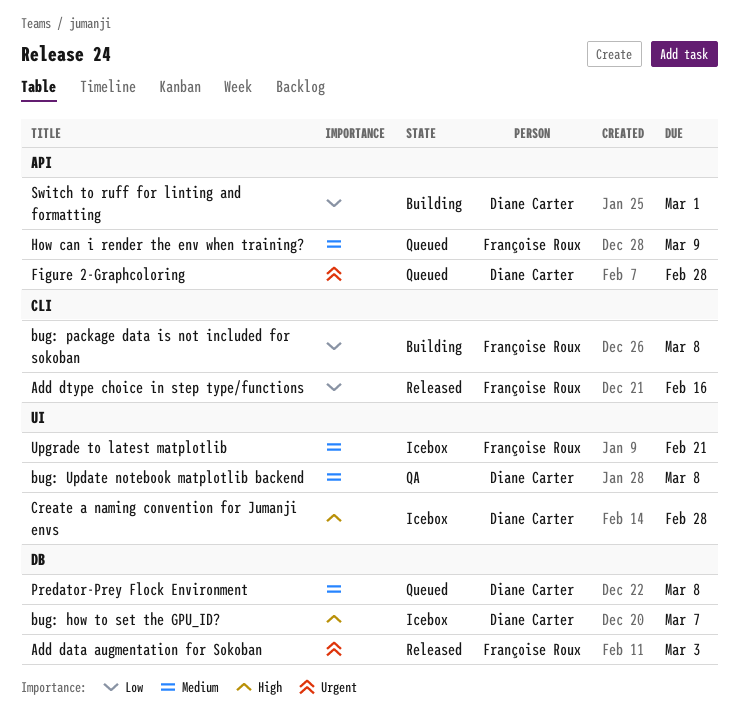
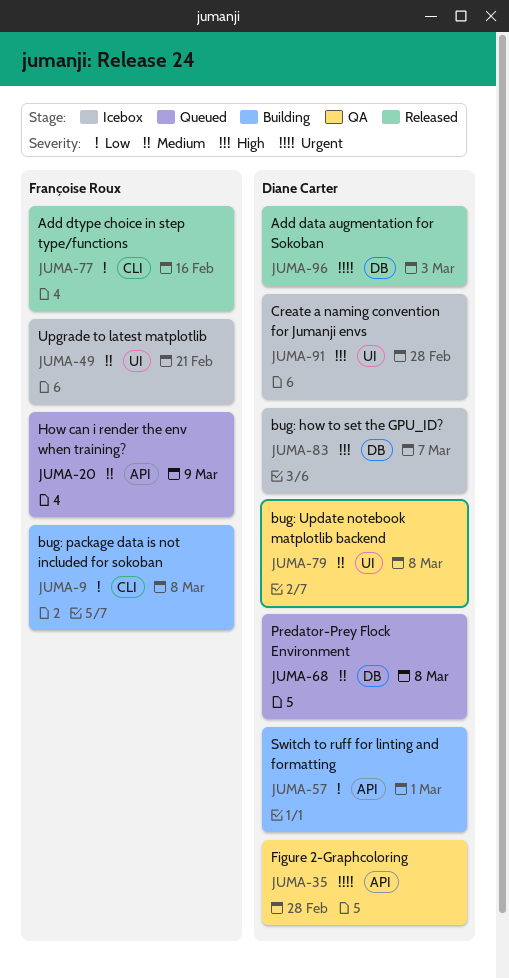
Add data augmentation for Sokoban, owner: Françoise Roux -> Diane Carter
Figure 2-Graphcoloring, status: Queued -> QA

